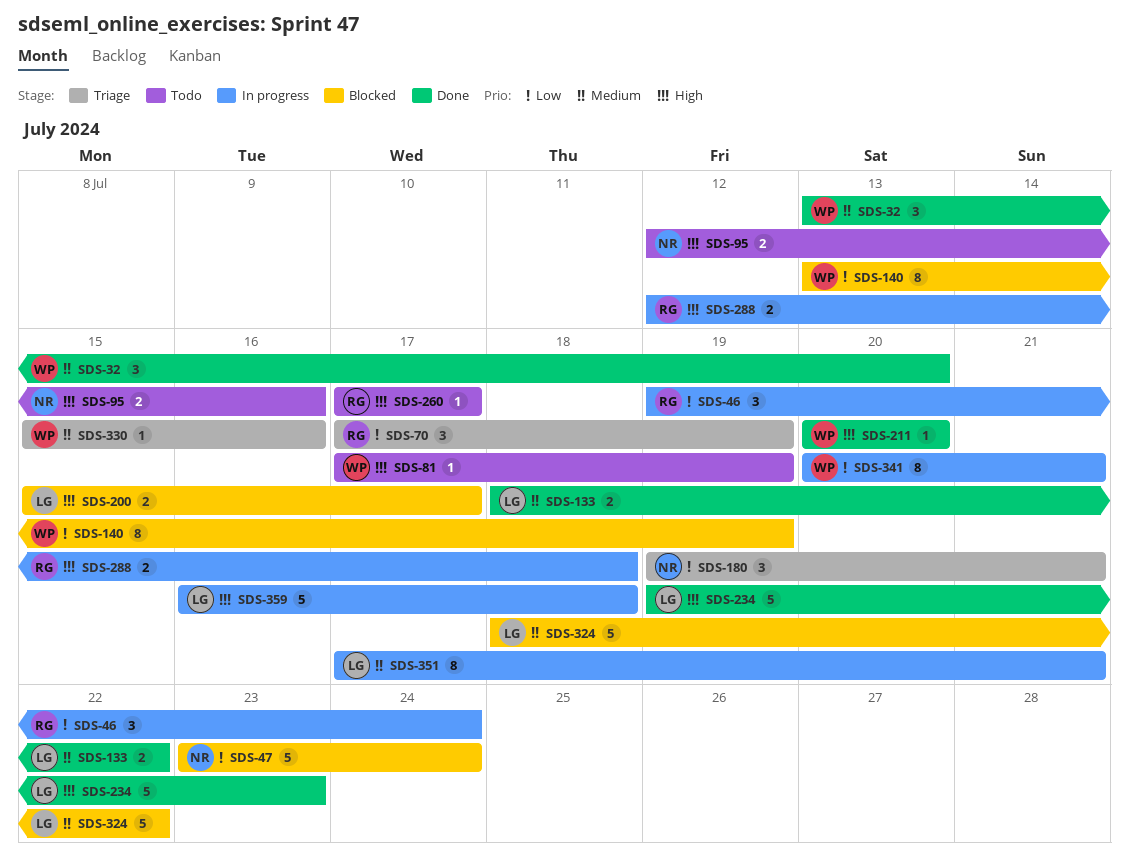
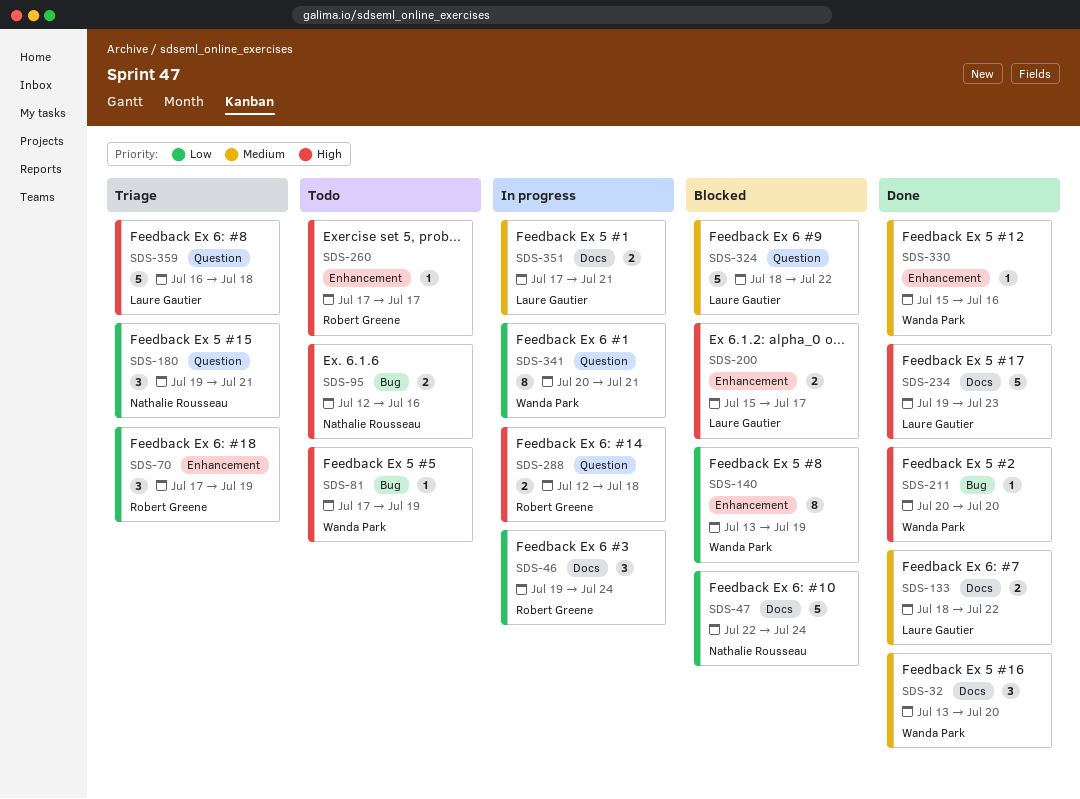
SDS-47, start: Jul 23 -> Jul 22
SDS-330, status: Triage -> Done
SDS-351, estimate: 8 -> 2
SDS-359, status: In progress -> Triage

